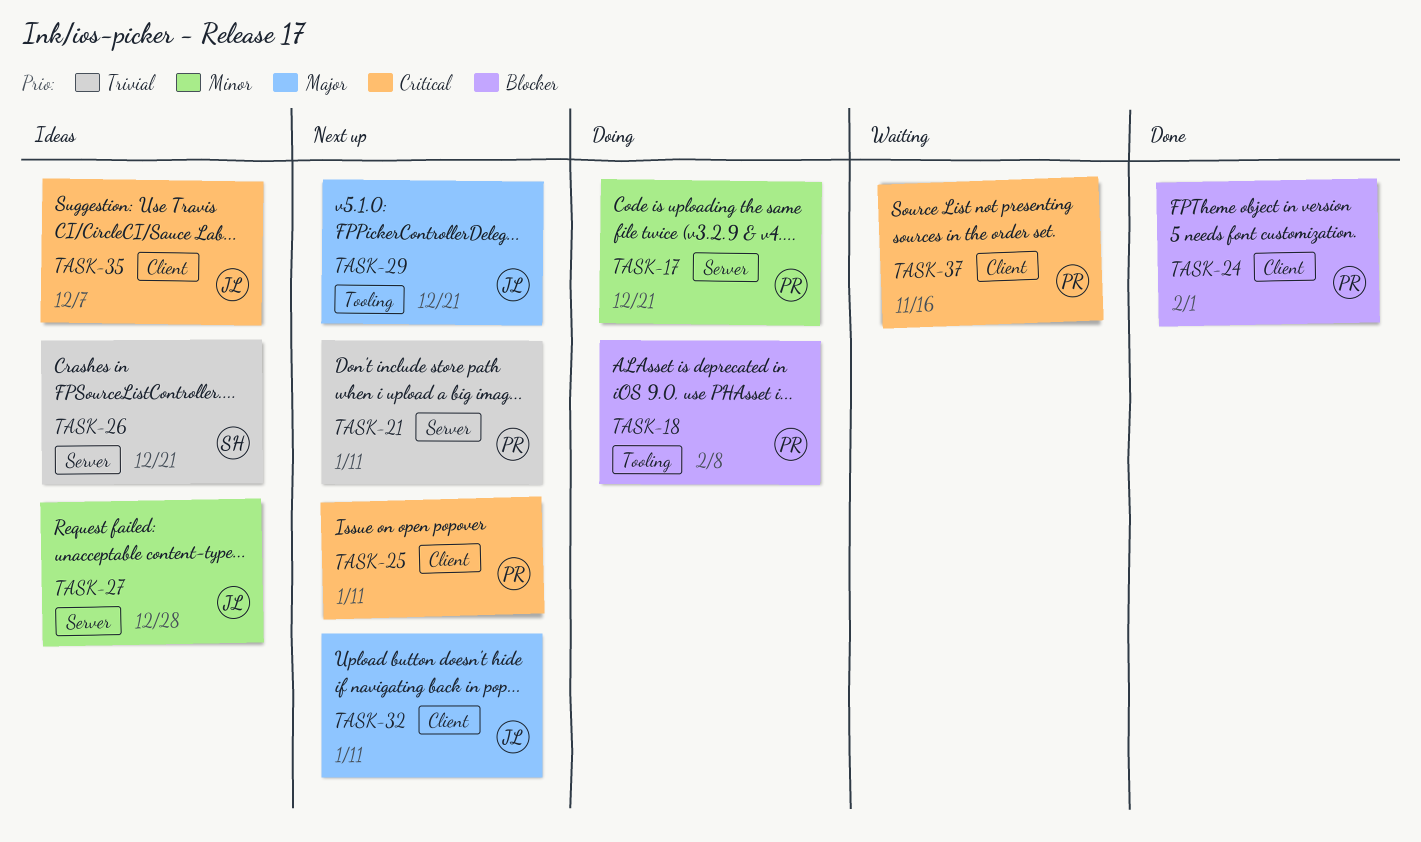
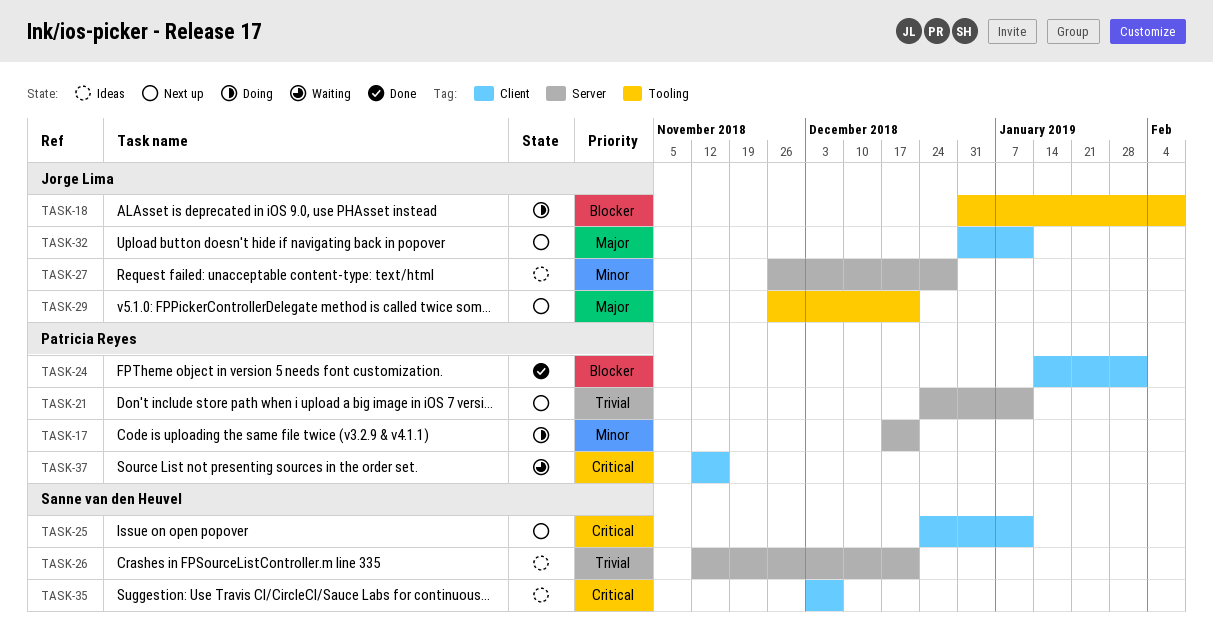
TASK-18, owner: Patricia Reyes -> Jorge Lima
TASK-25, owner: Patricia Reyes -> Sanne van den Heuvel
TASK-35, owner: Jorge Lima -> Sanne van den Heuvel

